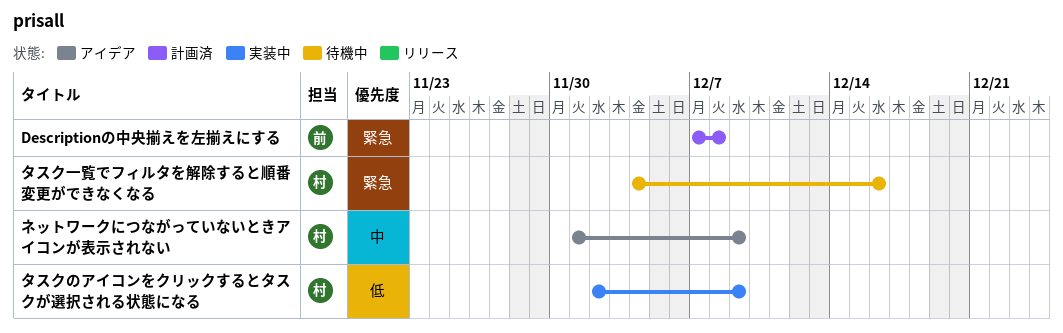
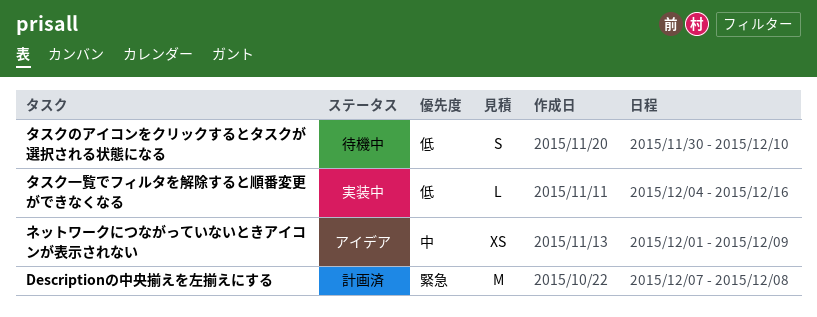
タスクのアイコンをクリックするとタスクが選択される状態になる, status: 実装中 -> 待機中
タスクのアイコンをクリックするとタスクが選択される状態になる, start: Dec 2 -> Nov 30
タスクのアイコンをクリックするとタスクが選択される状態になる, due: Dec 9 -> Dec 10
タスク一覧でフィルタを解除すると順番変更ができなくなる, status: 待機中 -> 実装中
タスク一覧でフィルタを解除すると順番変更ができなくなる, priority: 緊急 -> 低

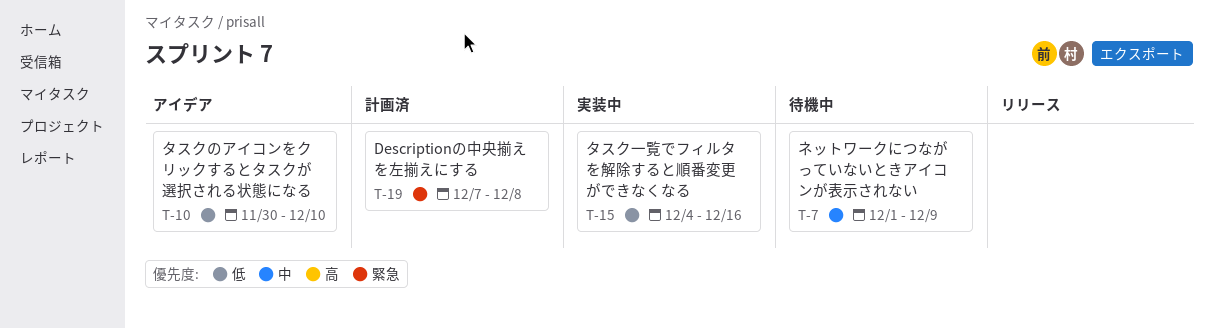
タスクのアイコンをクリックするとタスクが選択される状態になる, status: 待機中 -> アイデア
ネットワークにつながっていないときアイコンが表示されない, status: アイデア -> 待機中

